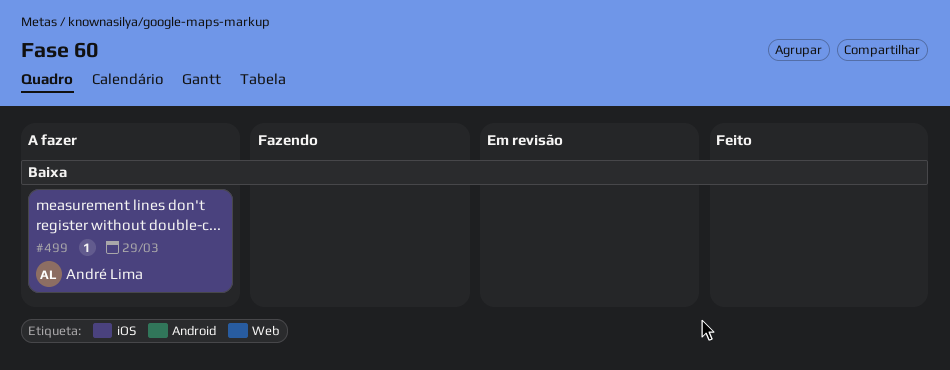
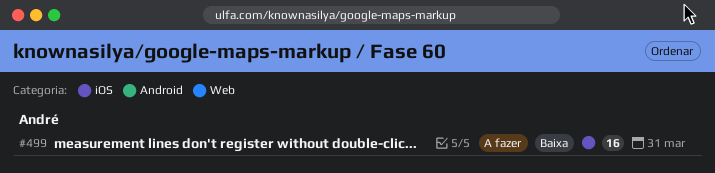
#499, estimate: 1 -> 16
#499, due: Mar 29 -> Mar 31

